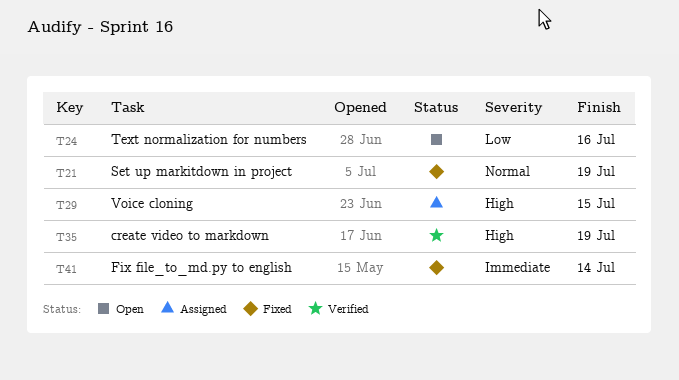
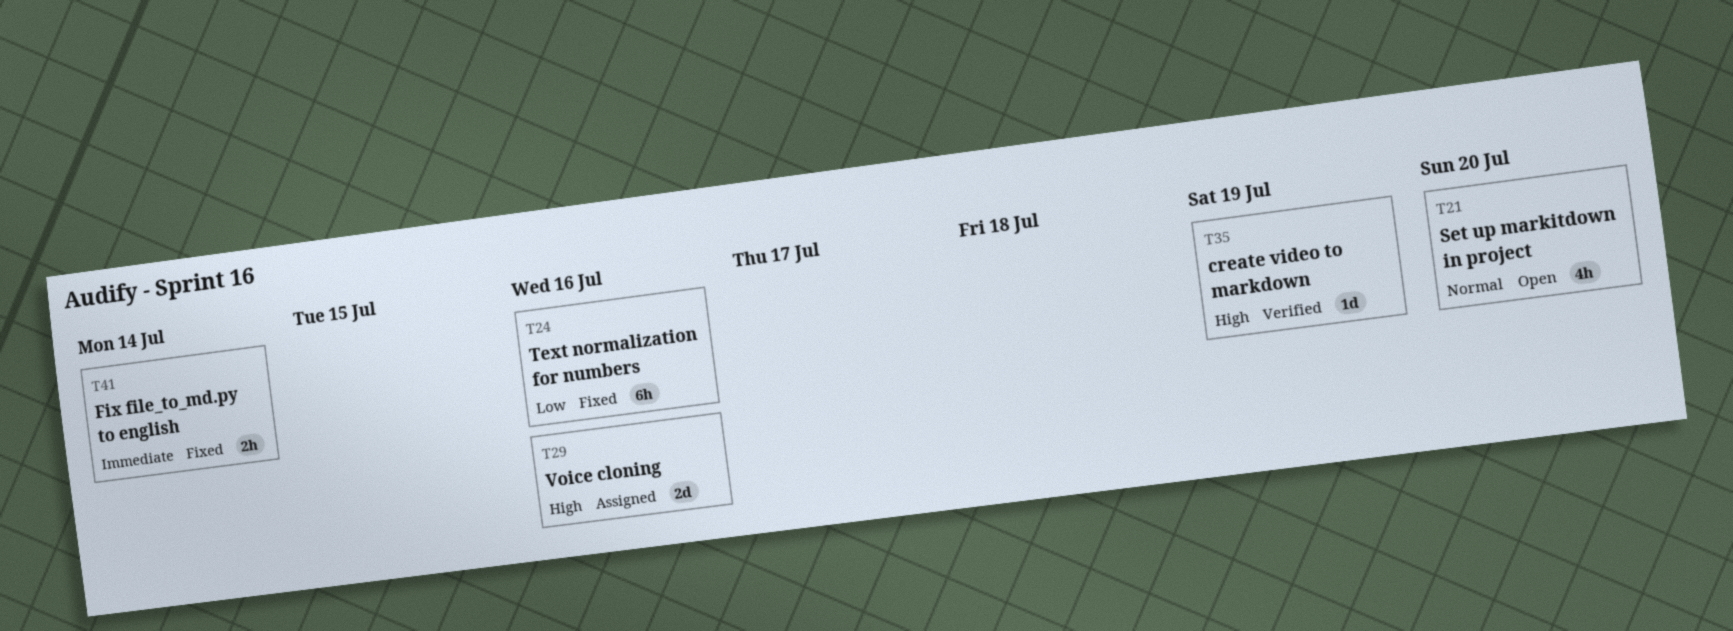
T21, status: Fixed -> Open
T21, due: Jul 19 -> Jul 20
T24, status: Open -> Fixed
T29, due: Jul 15 -> Jul 16

